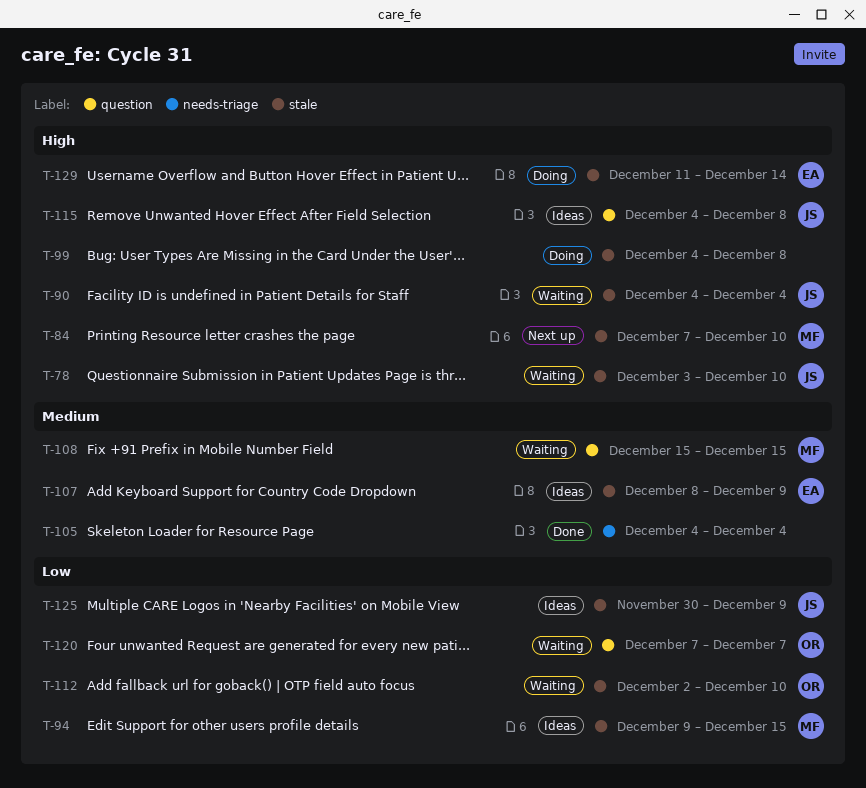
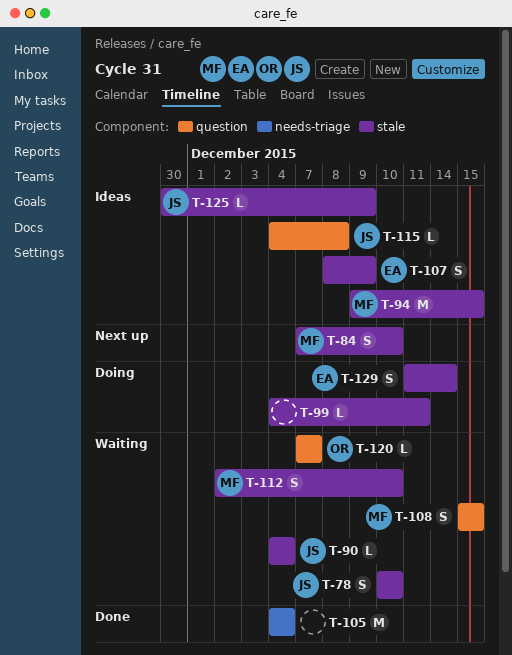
T-78, start: Dec 3 -> Dec 10
T-99, due: Dec 8 -> Dec 11
T-112, owner: OR -> MF

